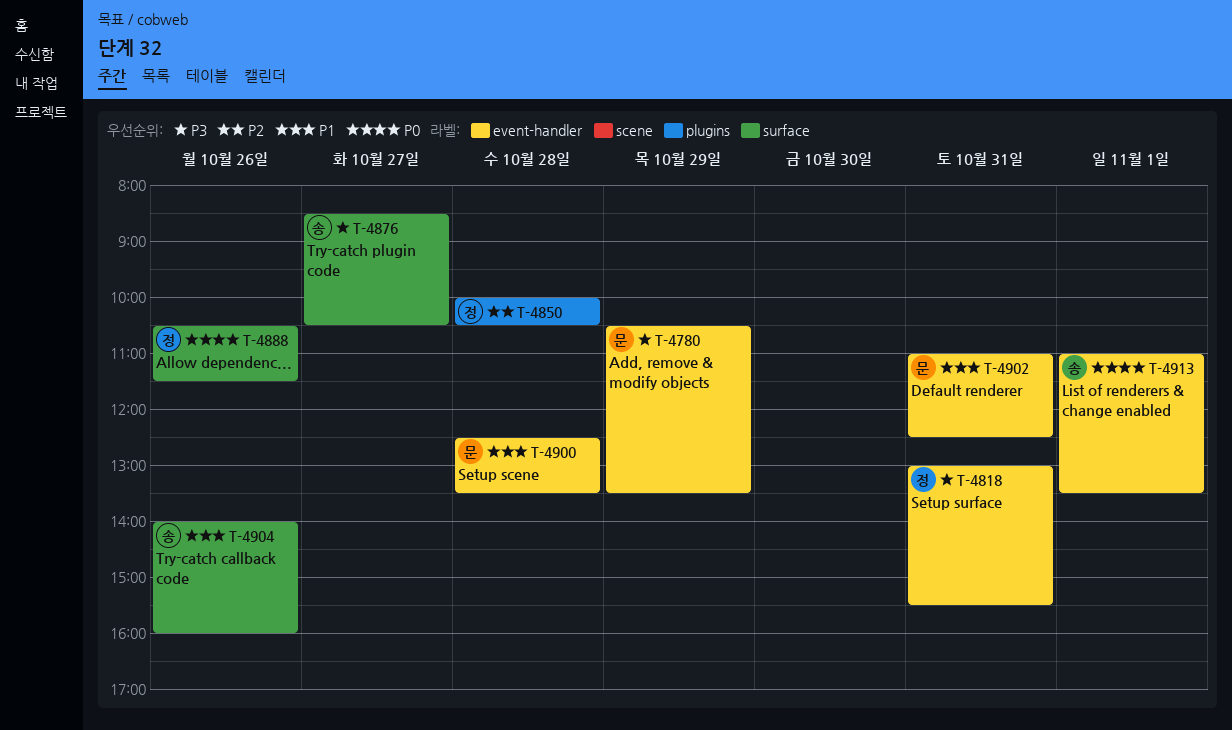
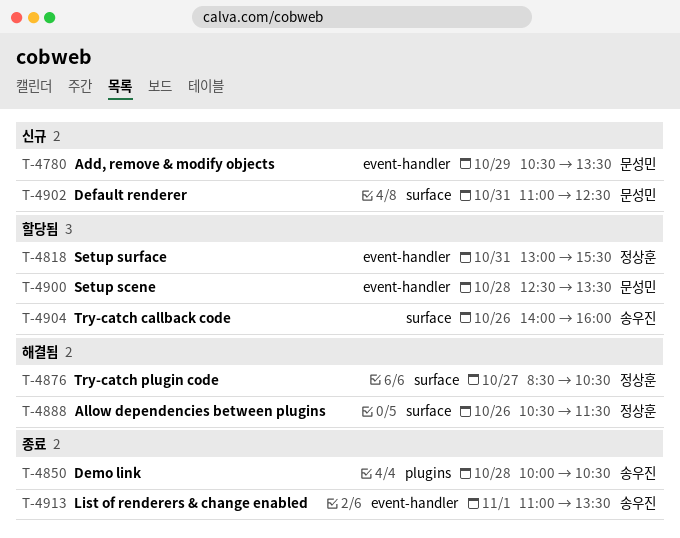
T-4850, owner: 정상훈 -> 송우진
T-4876, owner: 송우진 -> 정상훈
T-4902, label: event-handler -> surface

